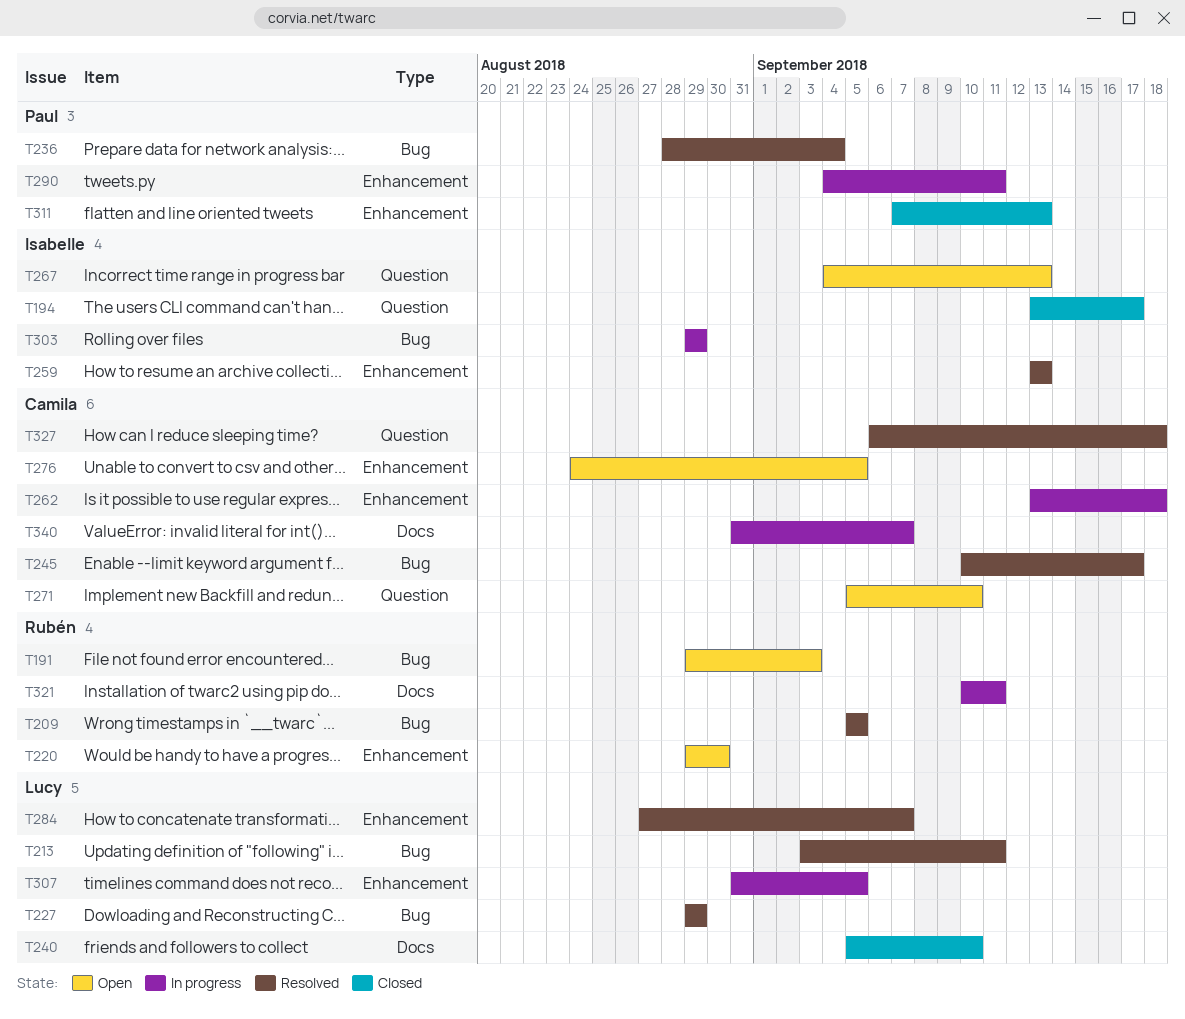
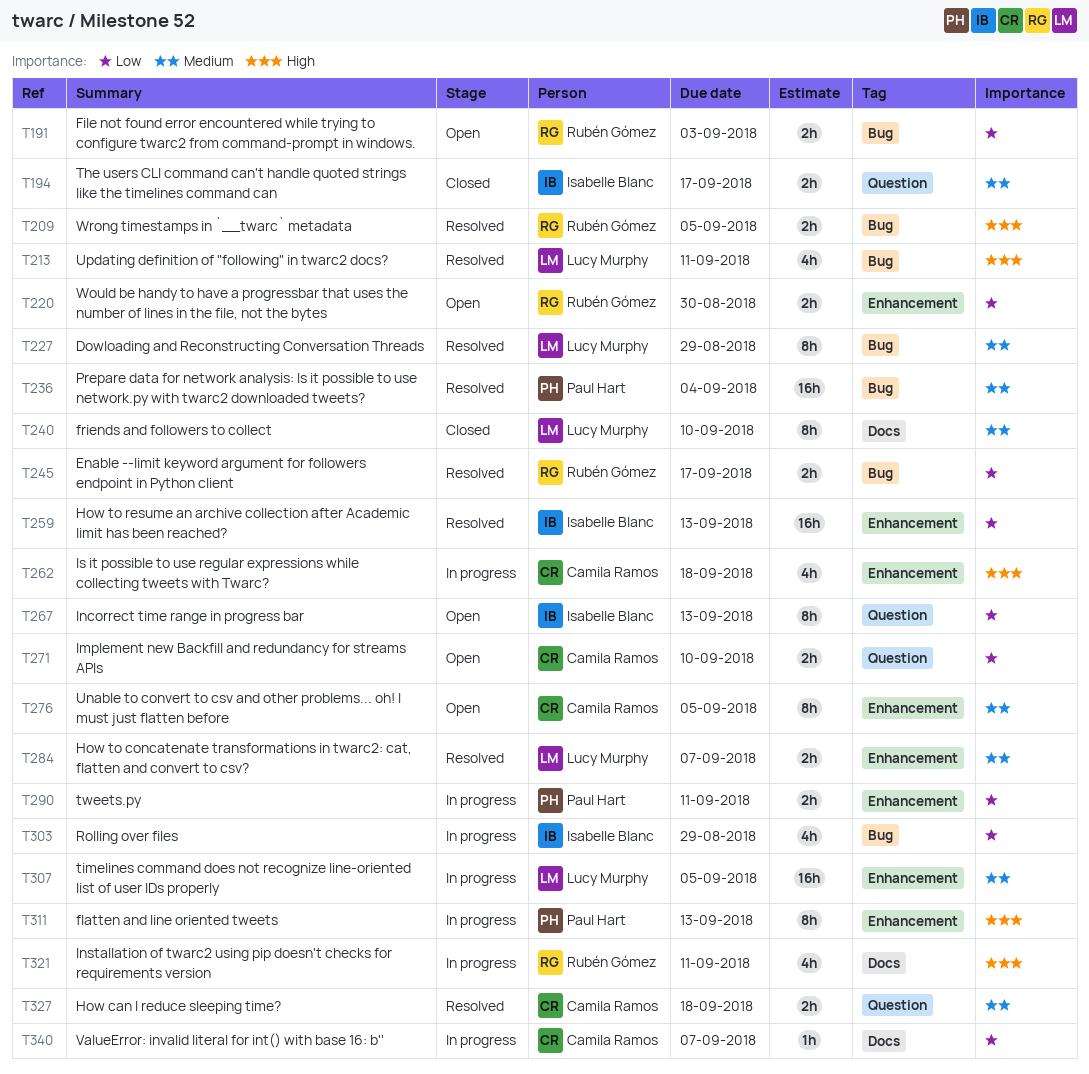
T245, owner: Camila Ramos -> Rubén Gómez
T311, status: Closed -> In progress

